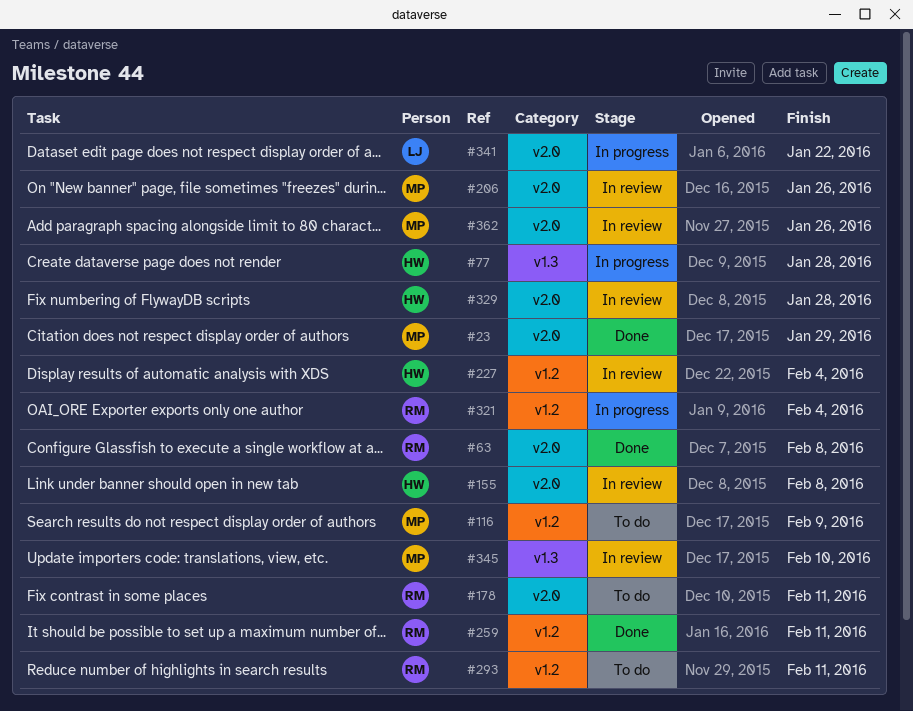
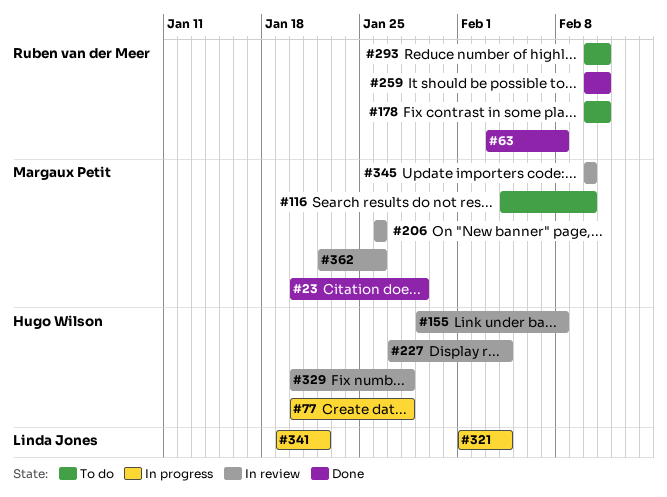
#116, due: Feb 9 -> Feb 10
#321, owner: Ruben van der Meer -> Linda Jones

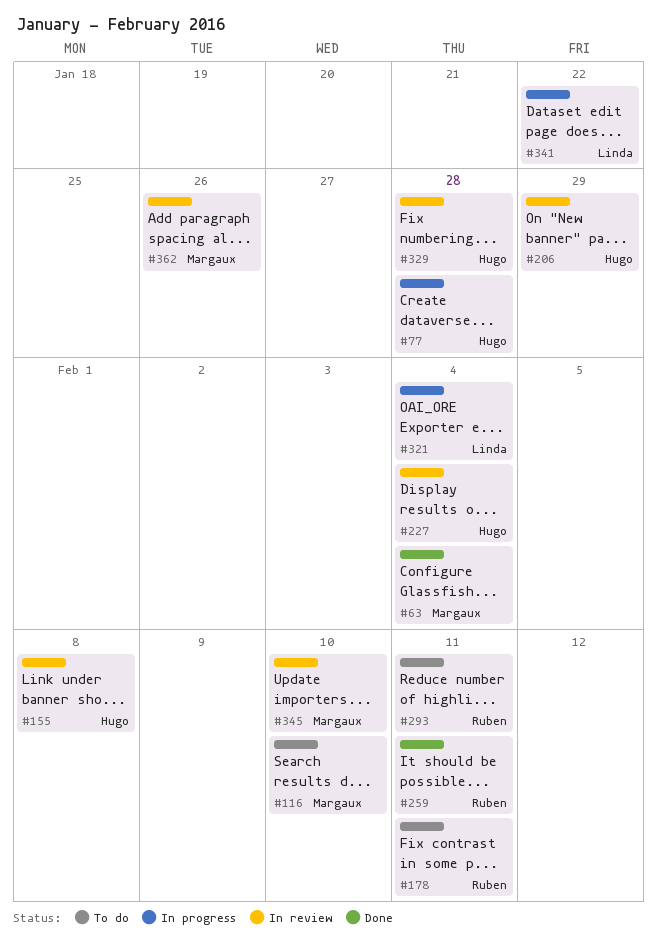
#23: present -> none
#63, owner: Ruben van der Meer -> Margaux Petit
#63, due: Feb 8 -> Feb 4
#206, owner: Margaux Petit -> Hugo Wilson
#206, due: Jan 26 -> Jan 29

